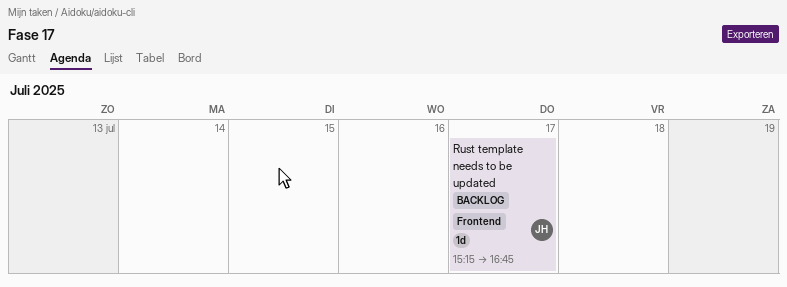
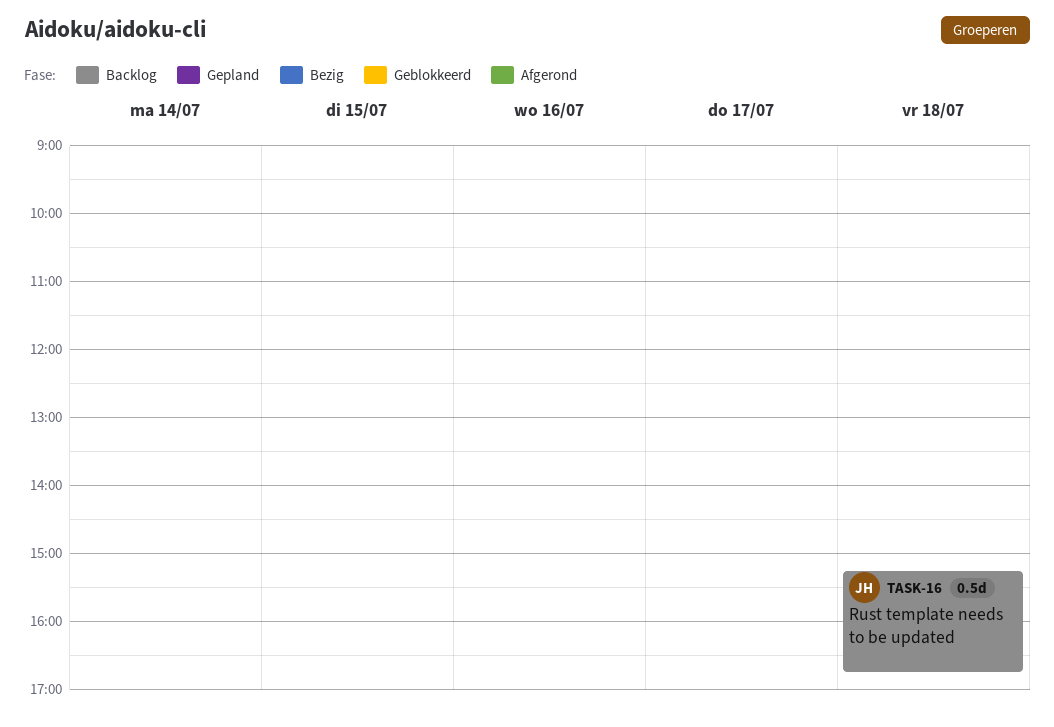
Rust template needs to be updated, estimate: 1d -> 0.5d
Rust template needs to be updated, day: Jul 17 -> Jul 18

